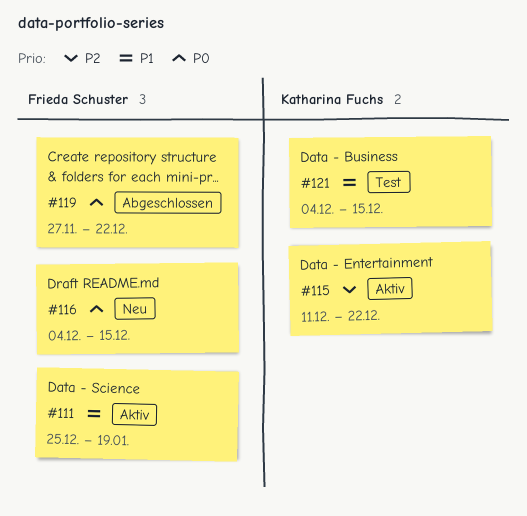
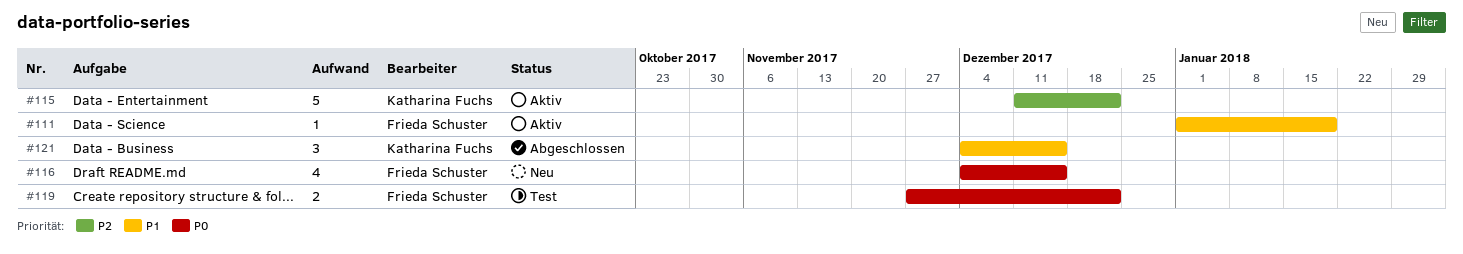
#111, start: Dec 25 -> Jan 1
#119, status: Abgeschlossen -> Test
#121, status: Test -> Abgeschlossen

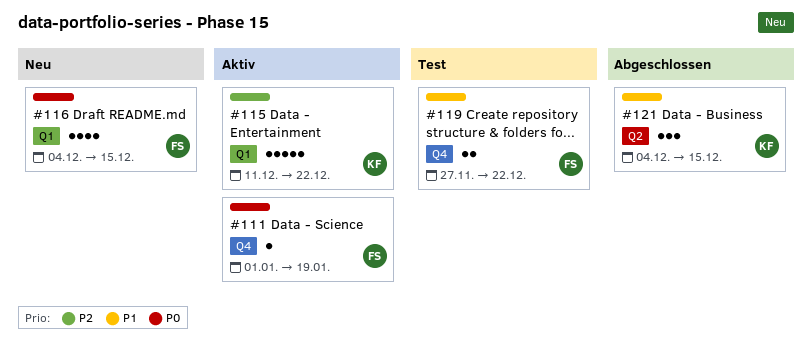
#111, priority: P1 -> P0
#119, priority: P0 -> P1

